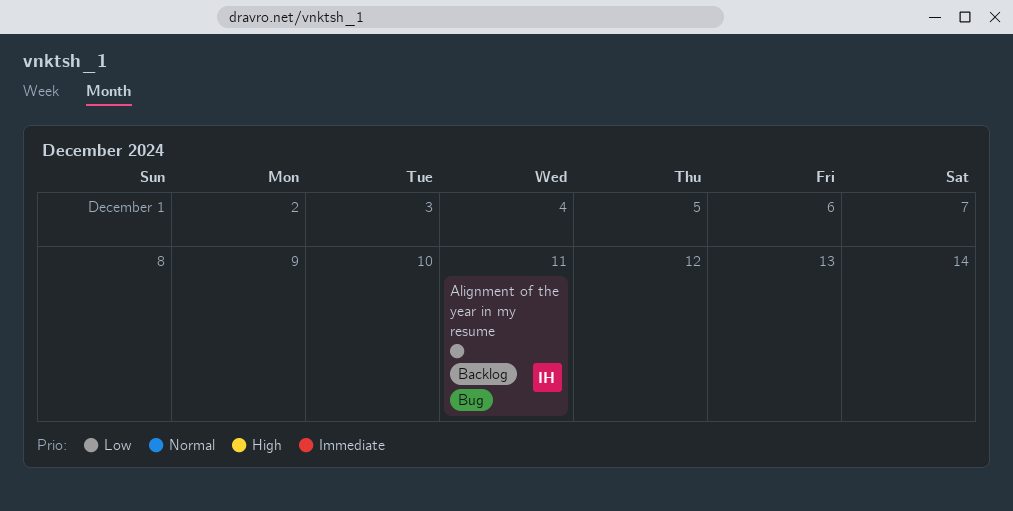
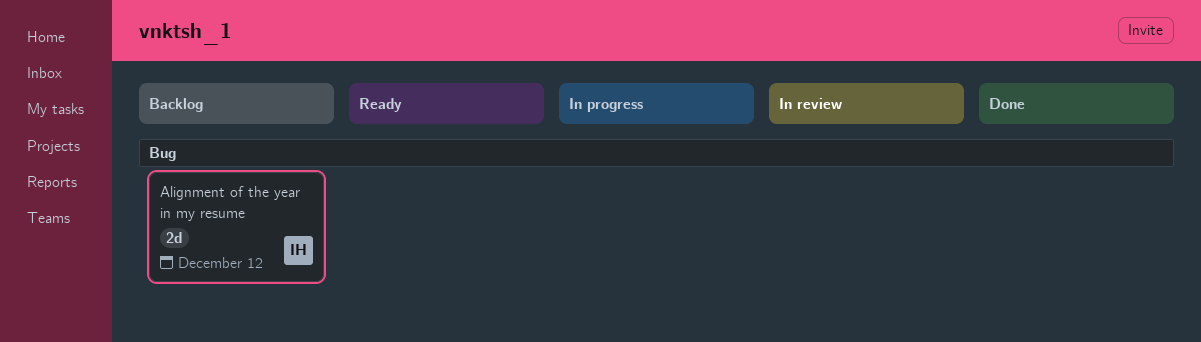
Alignment of the year in my resume, due: Dec 11 -> Dec 12

